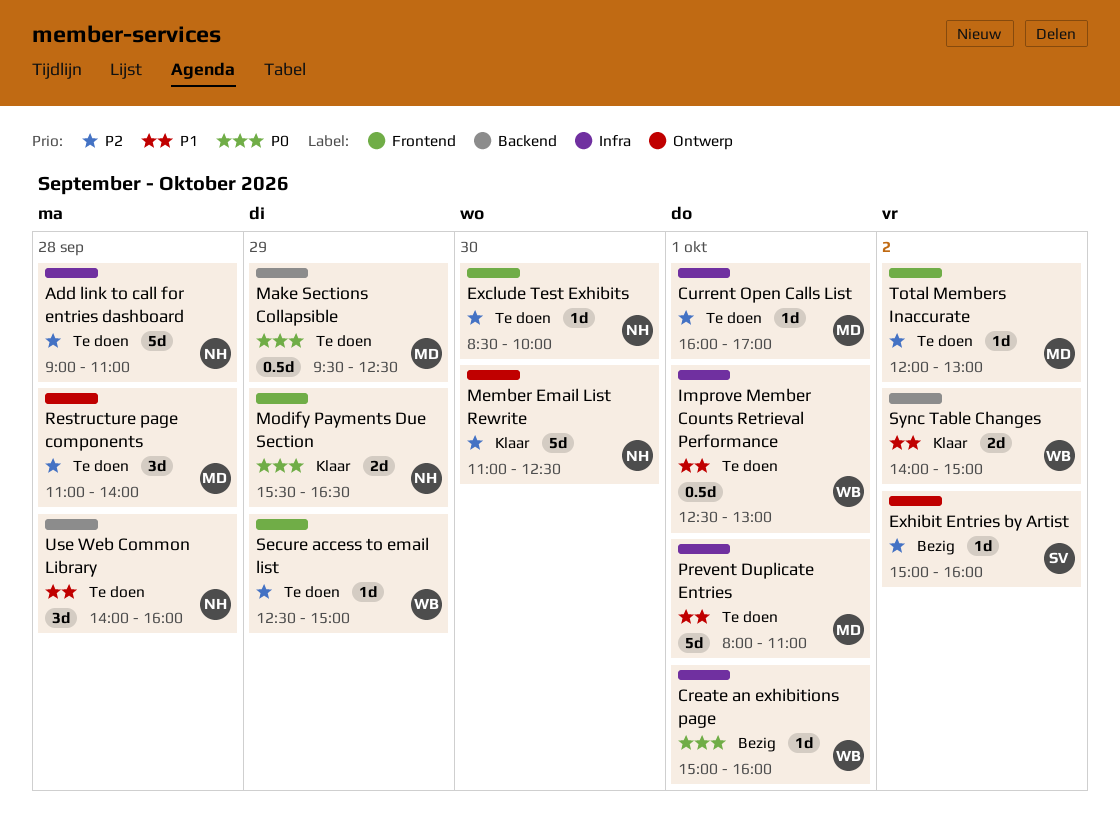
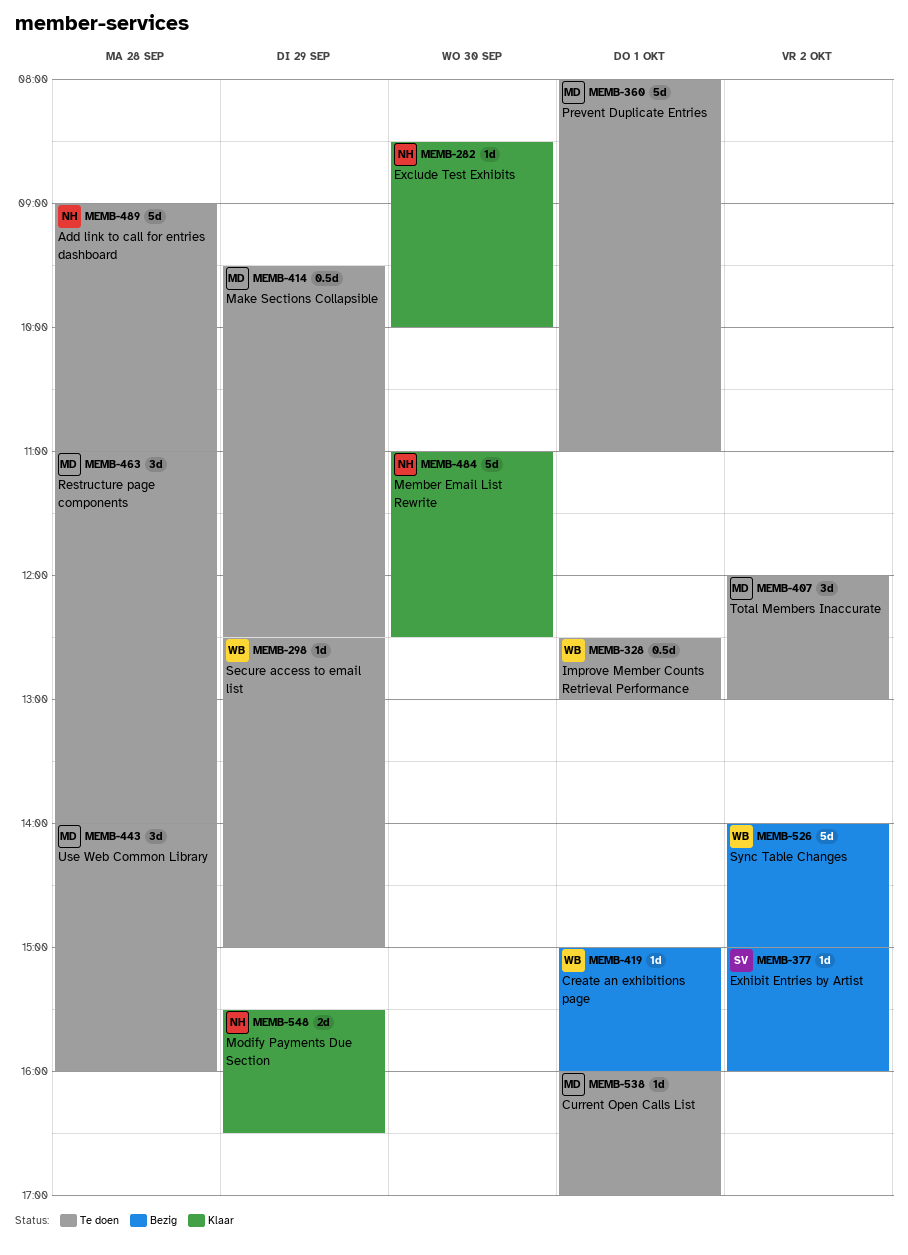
Exclude Test Exhibits, status: Te doen -> Klaar
Sync Table Changes, status: Klaar -> Bezig
Sync Table Changes, estimate: 2d -> 5d
Total Members Inaccurate, estimate: 1d -> 3d
Use Web Common Library, owner: NH -> MD

